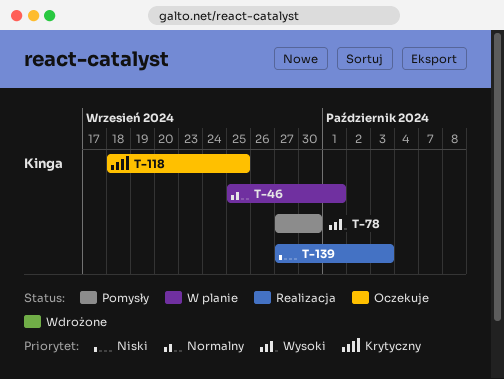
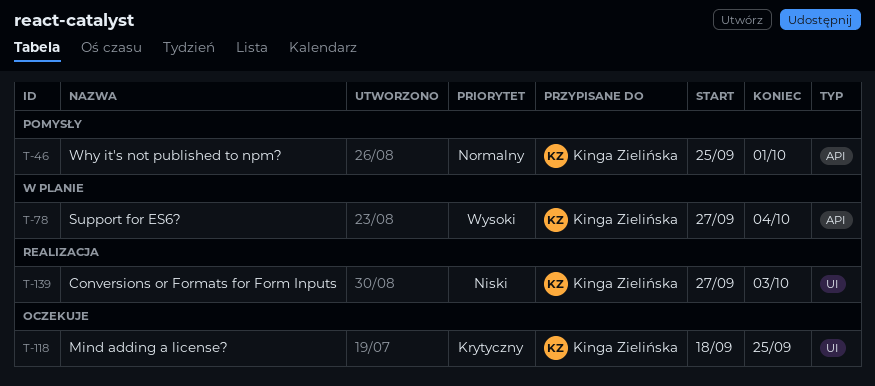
T-46, status: W planie -> Pomysły
T-78, status: Pomysły -> W planie
T-78, due: Sep 30 -> Oct 4

